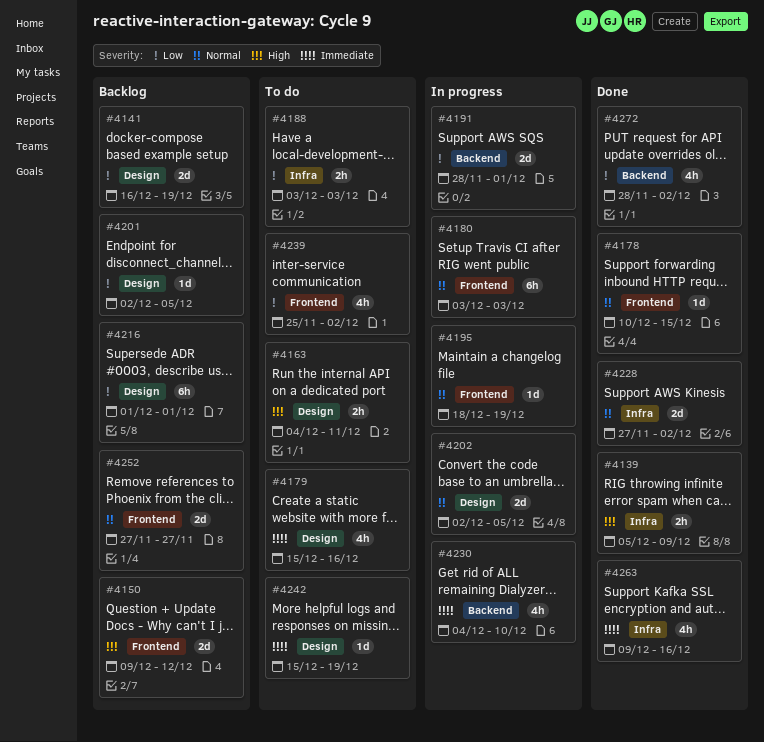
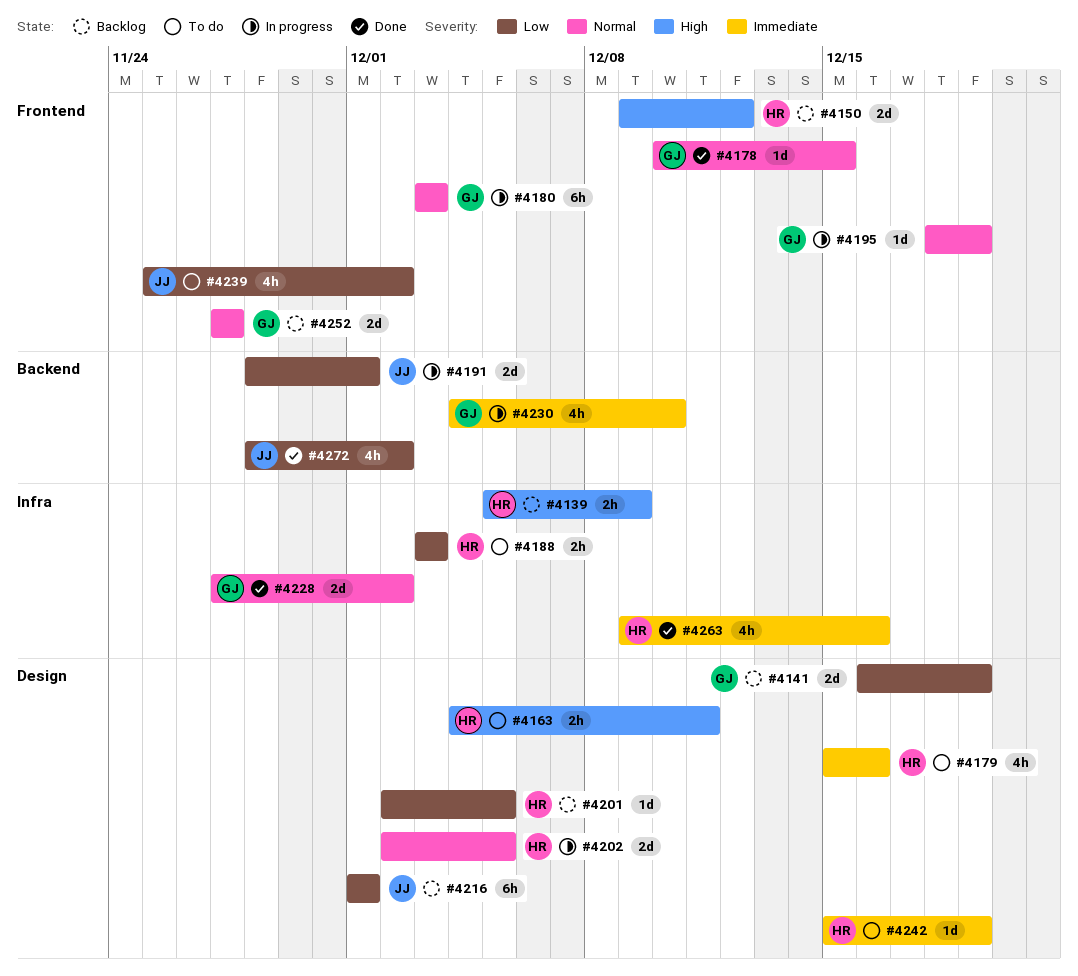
#4139, status: Done -> Backlog

